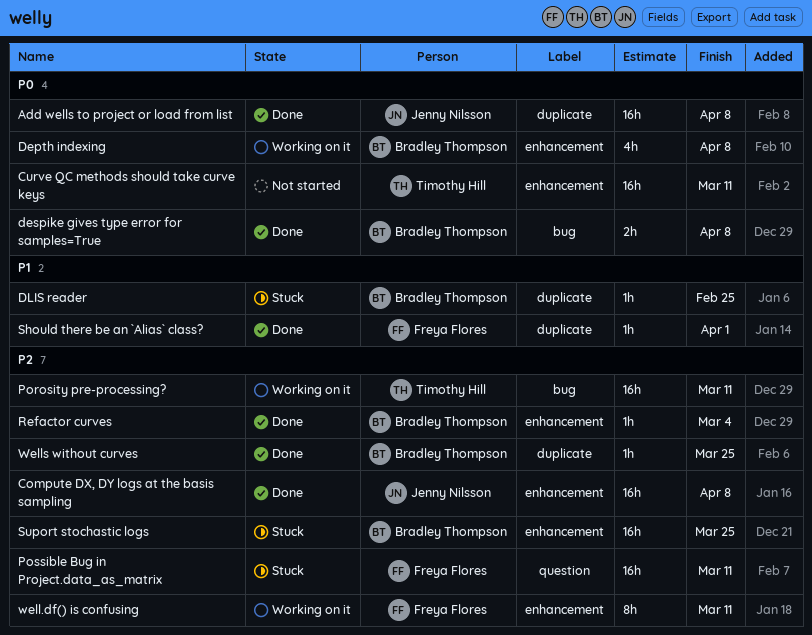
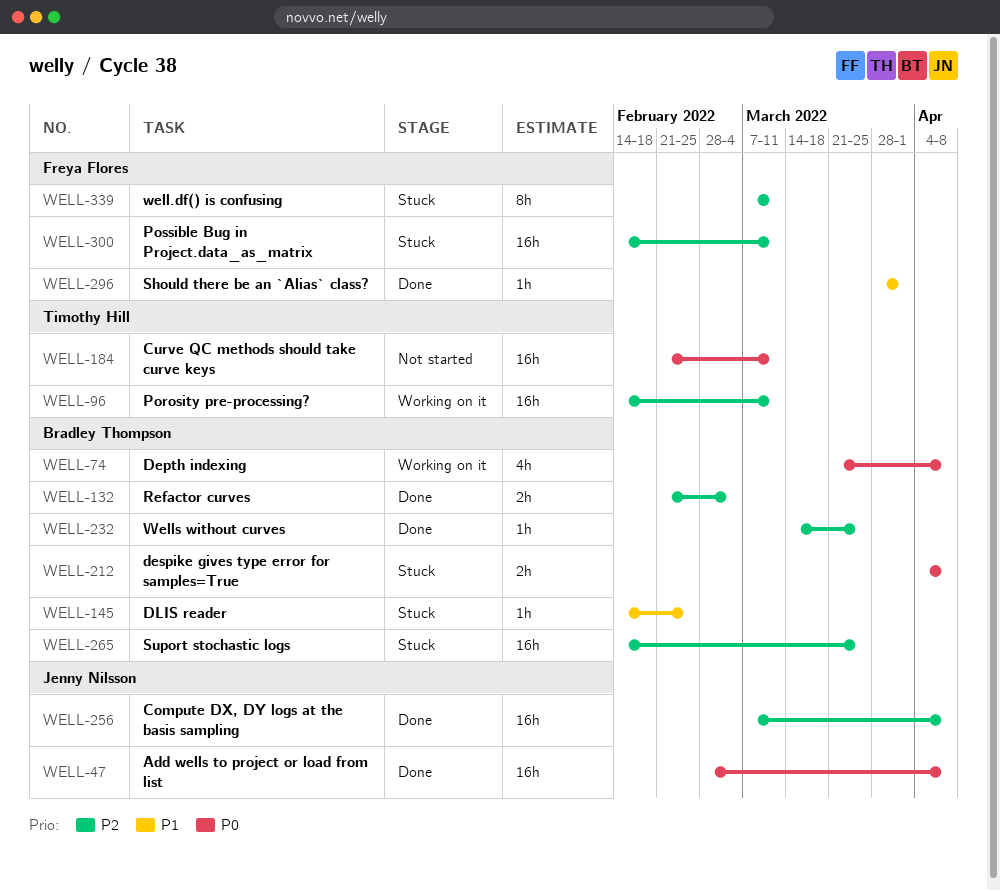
despike gives type error for samples=True, status: Done -> Stuck
Refactor curves, estimate: 1h -> 2h
well.df() is confusing, status: Working on it -> Stuck

